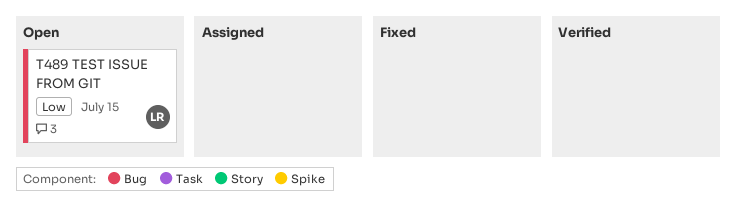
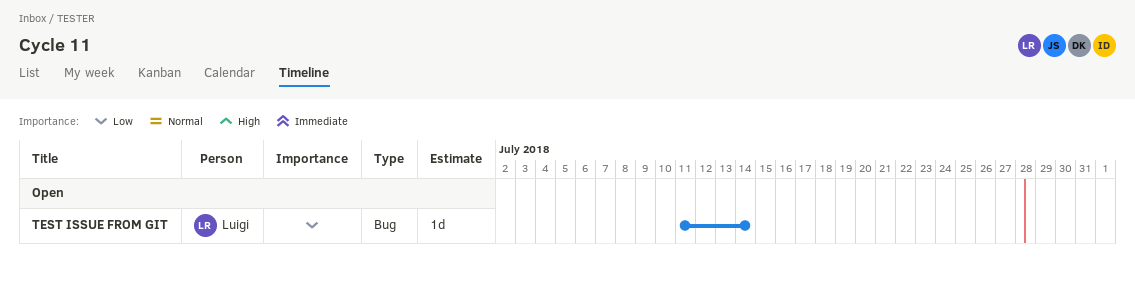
TEST ISSUE FROM GIT, due: Jul 15 -> Jul 14

